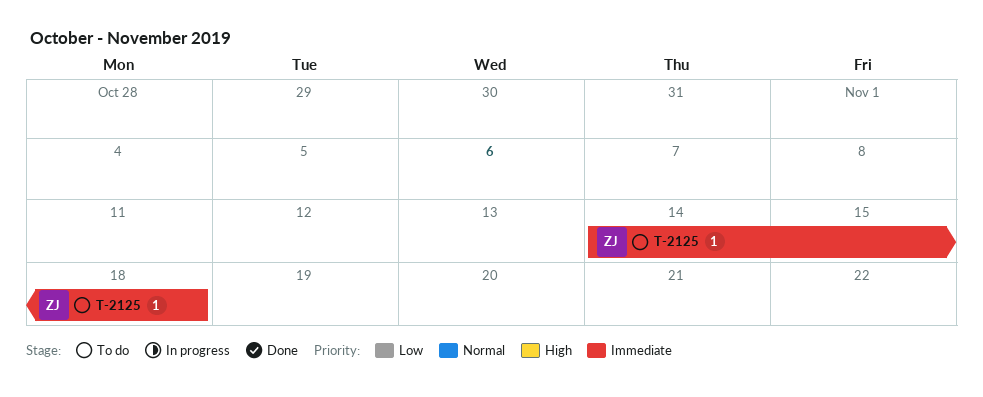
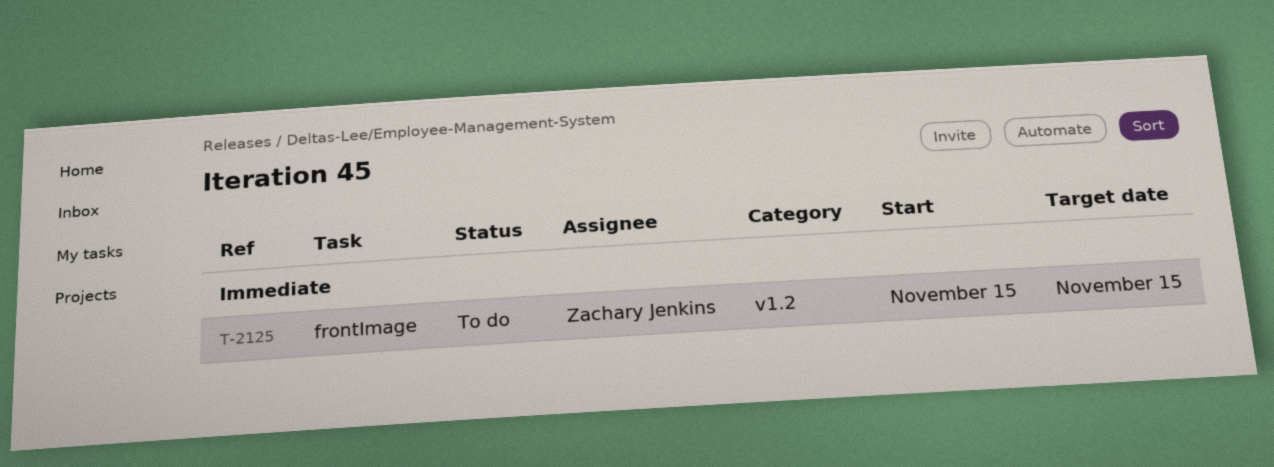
T-2125, start: Nov 14 -> Nov 15
T-2125, due: Nov 18 -> Nov 15

